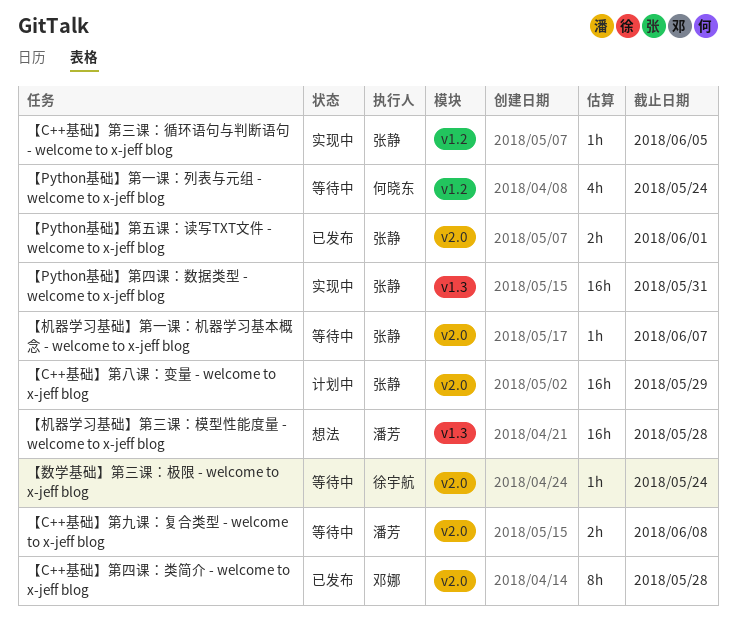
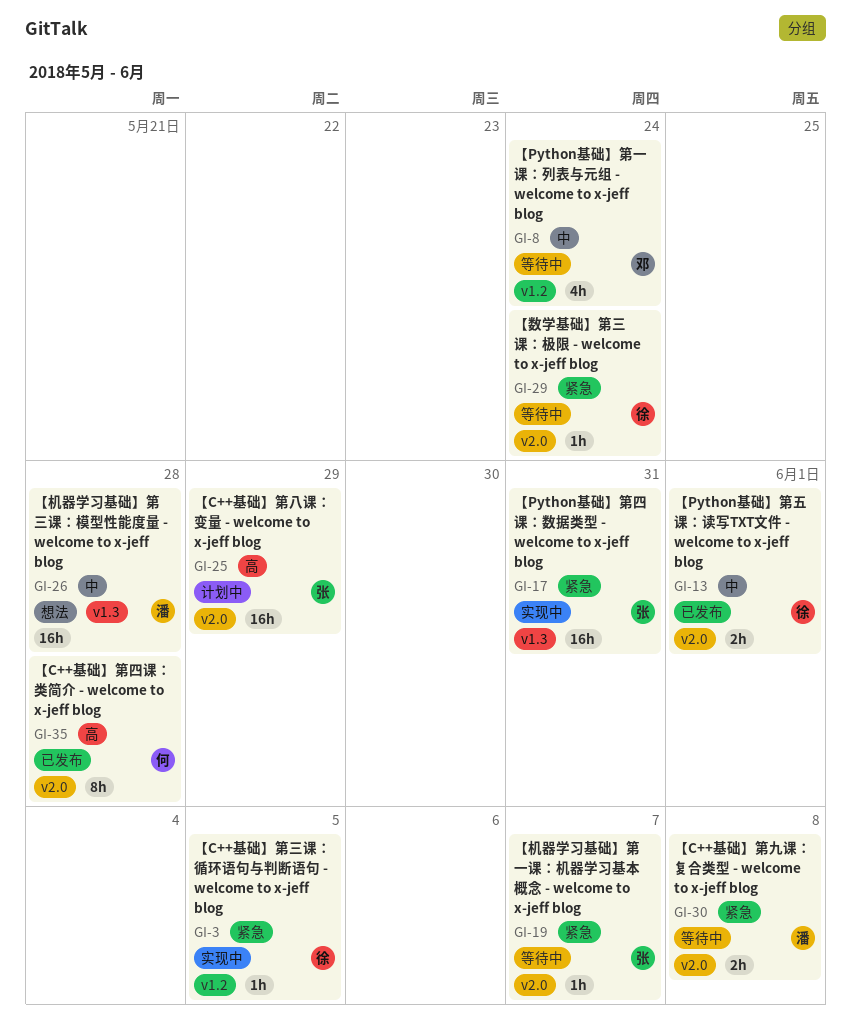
【C++基础】第三课：循环语句与判断语句 - welcome to x-jeff blog, owner: 张静 -> 徐宇航
【C++基础】第四课：类简介 - welcome to x-jeff blog, owner: 邓娜 -> 何晓东
【Python基础】第一课：列表与元组 - welcome to x-jeff blog, owner: 何晓东 -> 邓娜
【Python基础】第五课：读写TXT文件 - welcome to x-jeff blog, owner: 张静 -> 徐宇航

